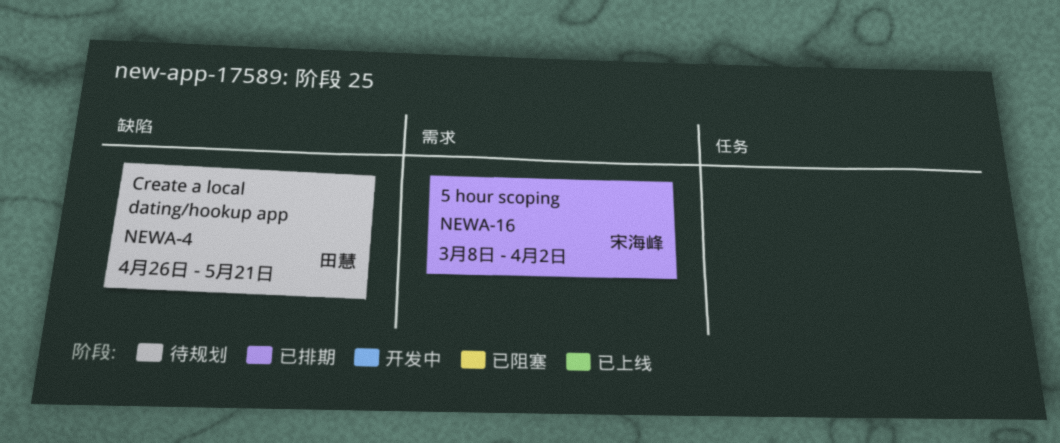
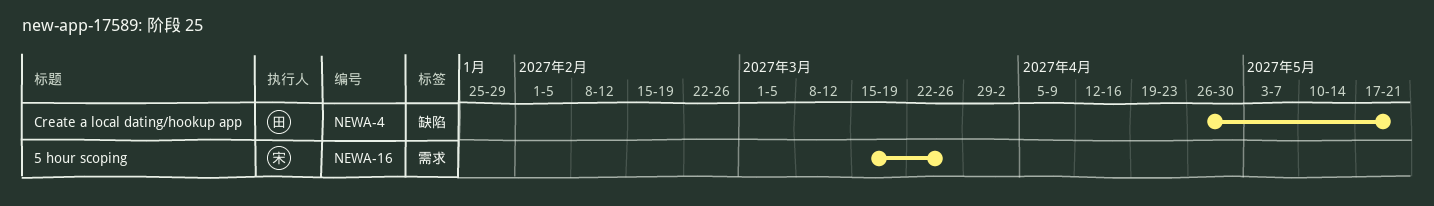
NEWA-16, start: Mar 8 -> Mar 15
NEWA-16, due: Apr 2 -> Mar 26

